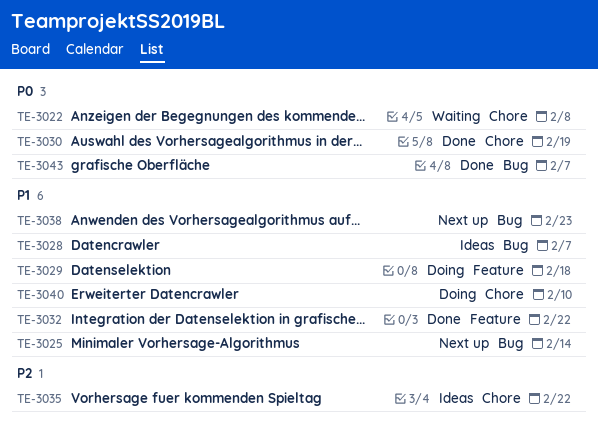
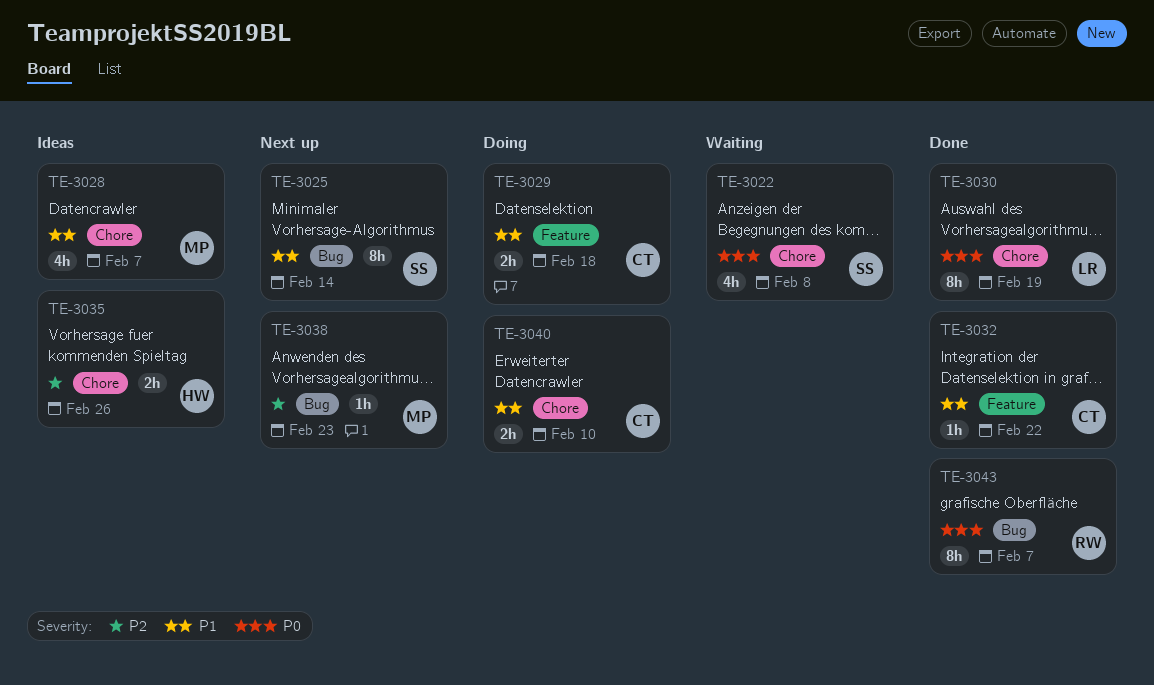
TE-3028, label: Bug -> Chore
TE-3035, due: Feb 22 -> Feb 26
TE-3038, priority: P1 -> P2

